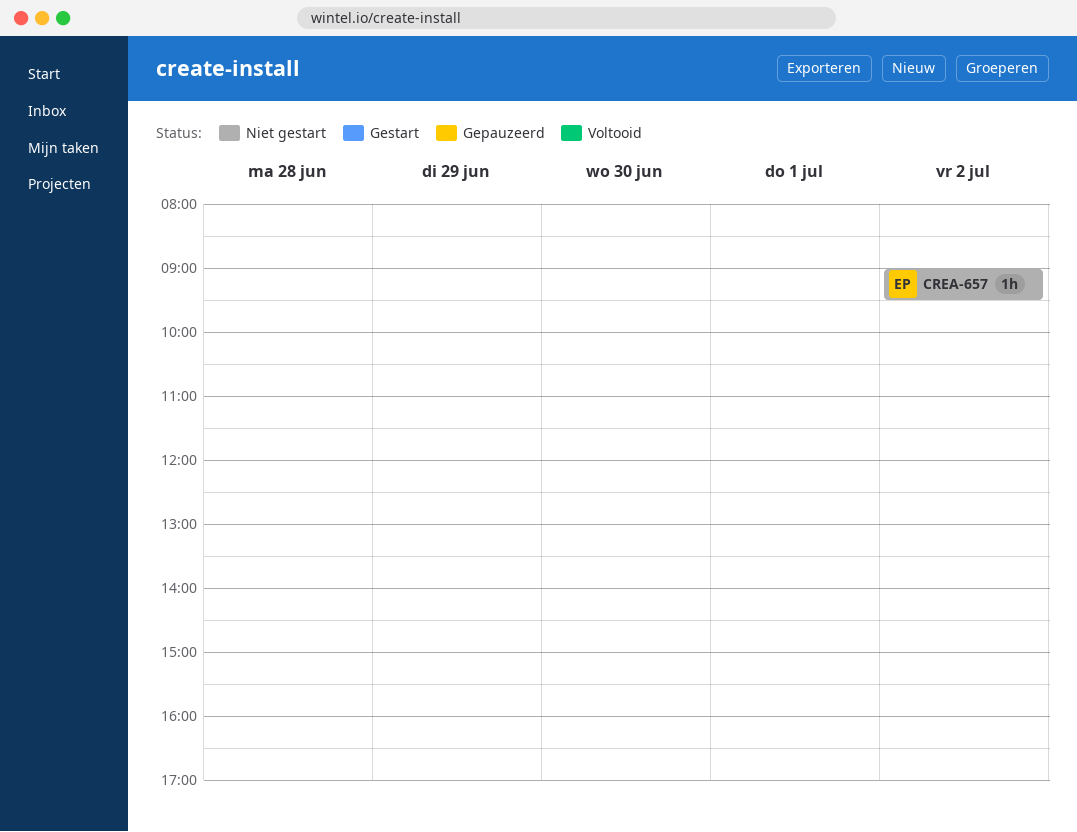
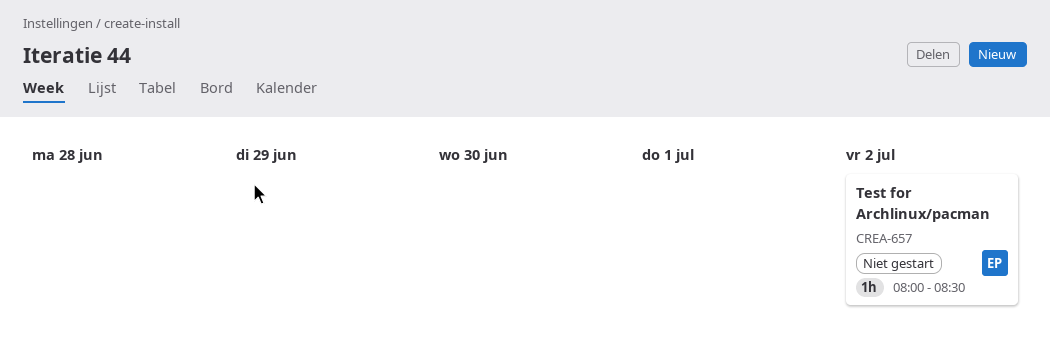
CREA-657, begins: 09:00 -> 08:00
CREA-657, ends: 09:30 -> 08:30

